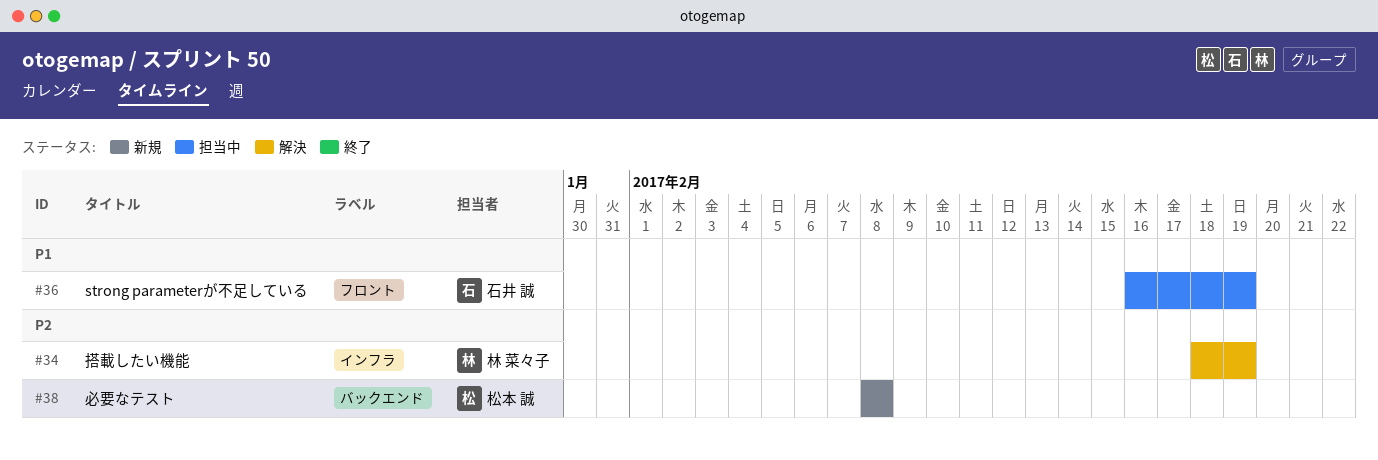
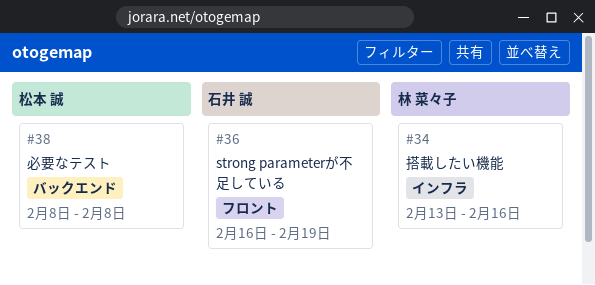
#34, start: Feb 18 -> Feb 13
#34, due: Feb 19 -> Feb 16

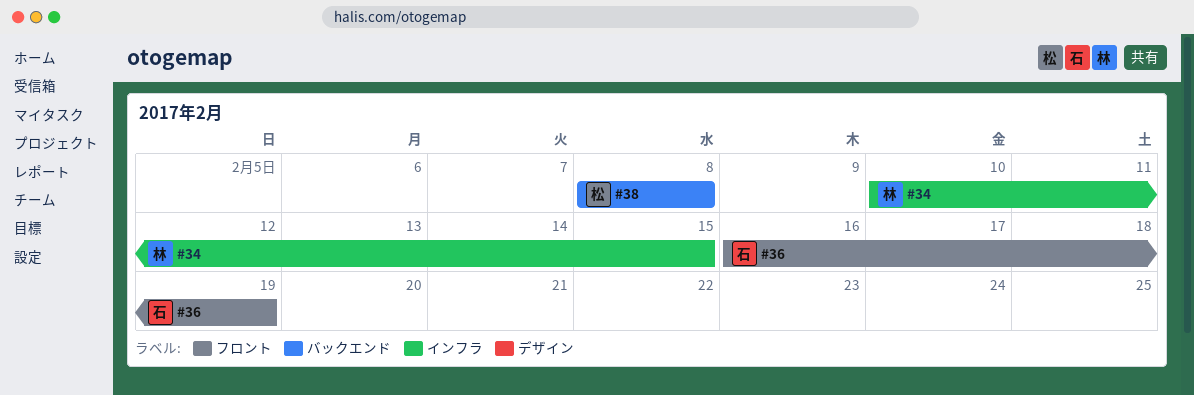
#34, start: Feb 13 -> Feb 10
#34, due: Feb 16 -> Feb 15

